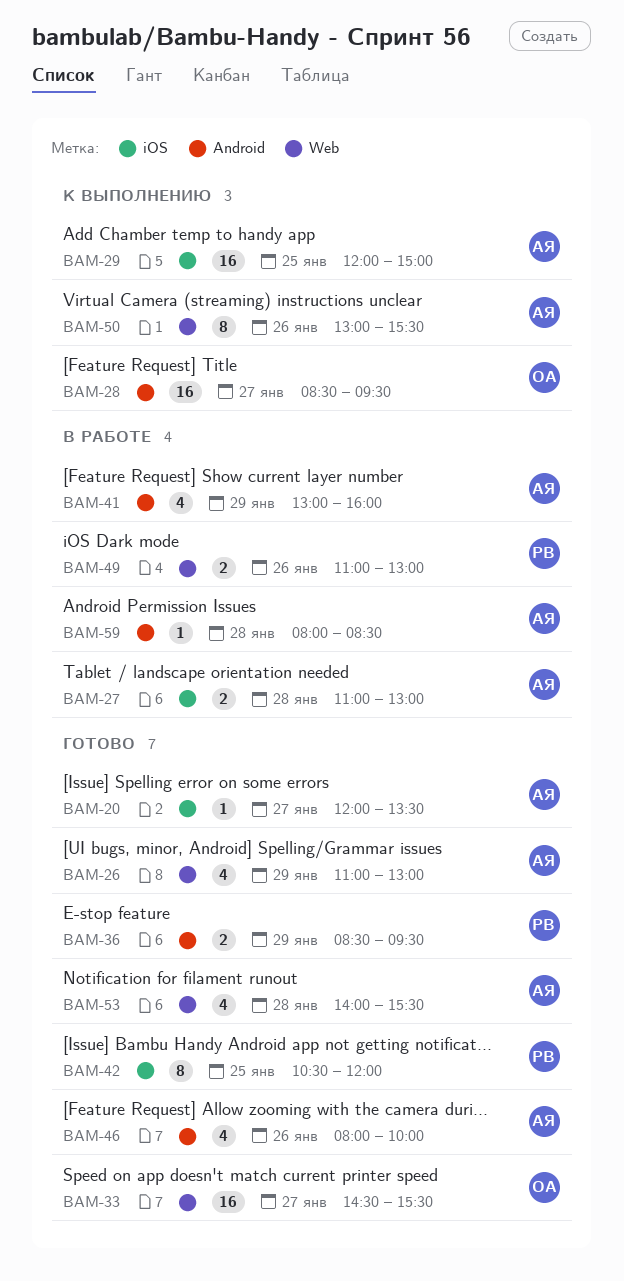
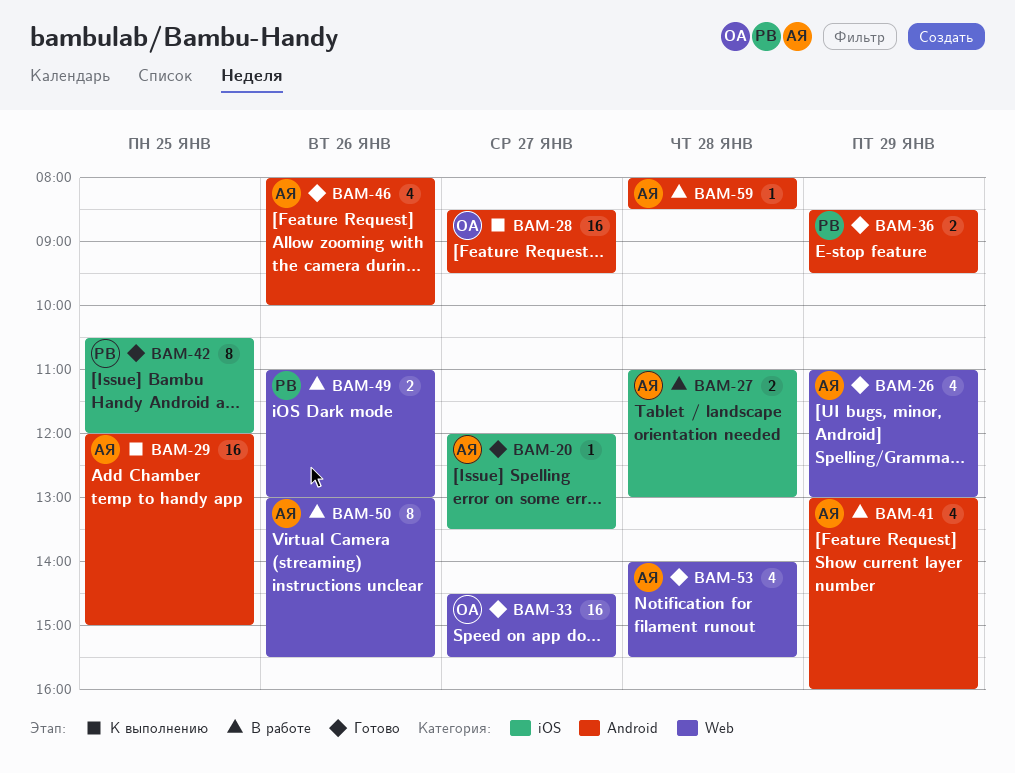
BAM-29, label: iOS -> Android
BAM-50, status: К выполнению -> В работе

